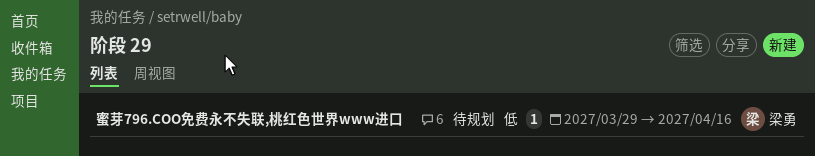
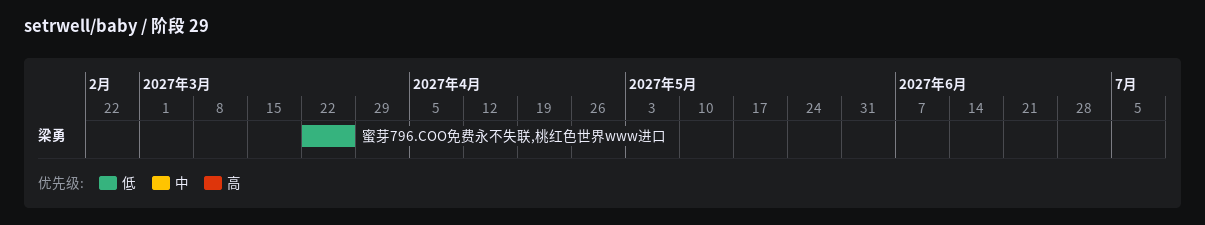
蜜芽796.COO免费永不失联,桃红色世界www进口, start: Mar 29 -> Mar 22
蜜芽796.COO免费永不失联,桃红色世界www进口, due: Apr 16 -> Mar 26

